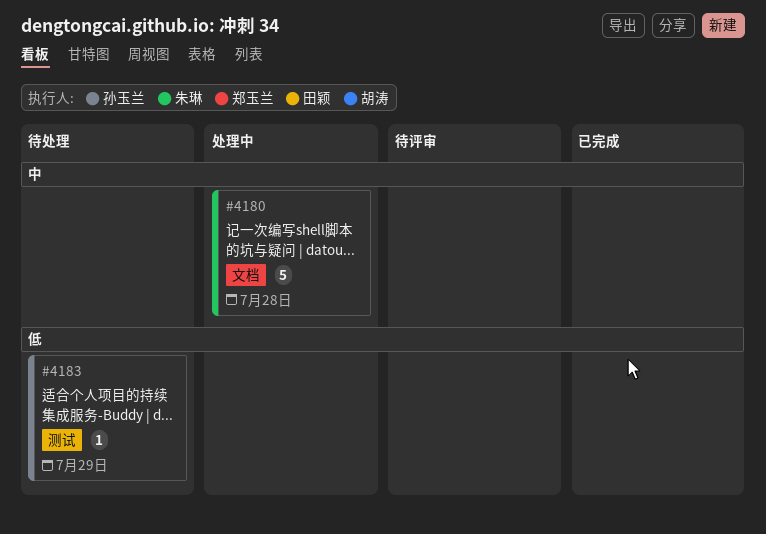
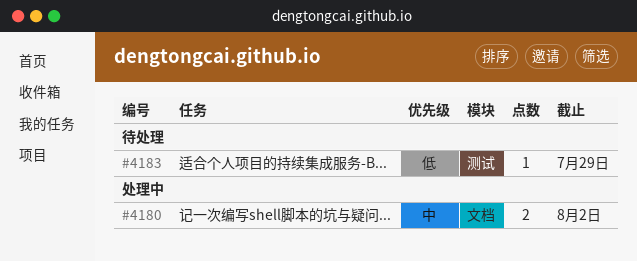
#4180, estimate: 5 -> 2
#4180, due: Jul 28 -> Aug 2

